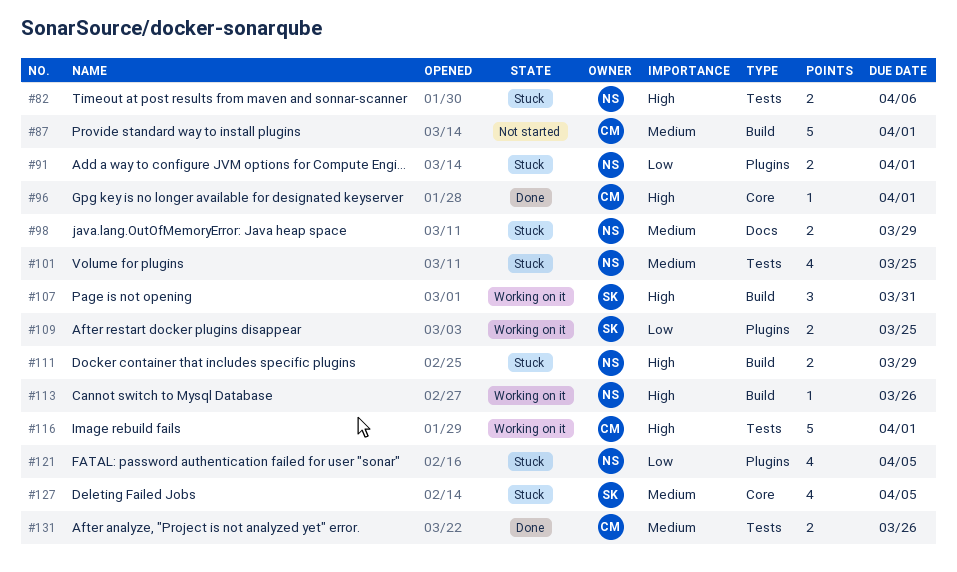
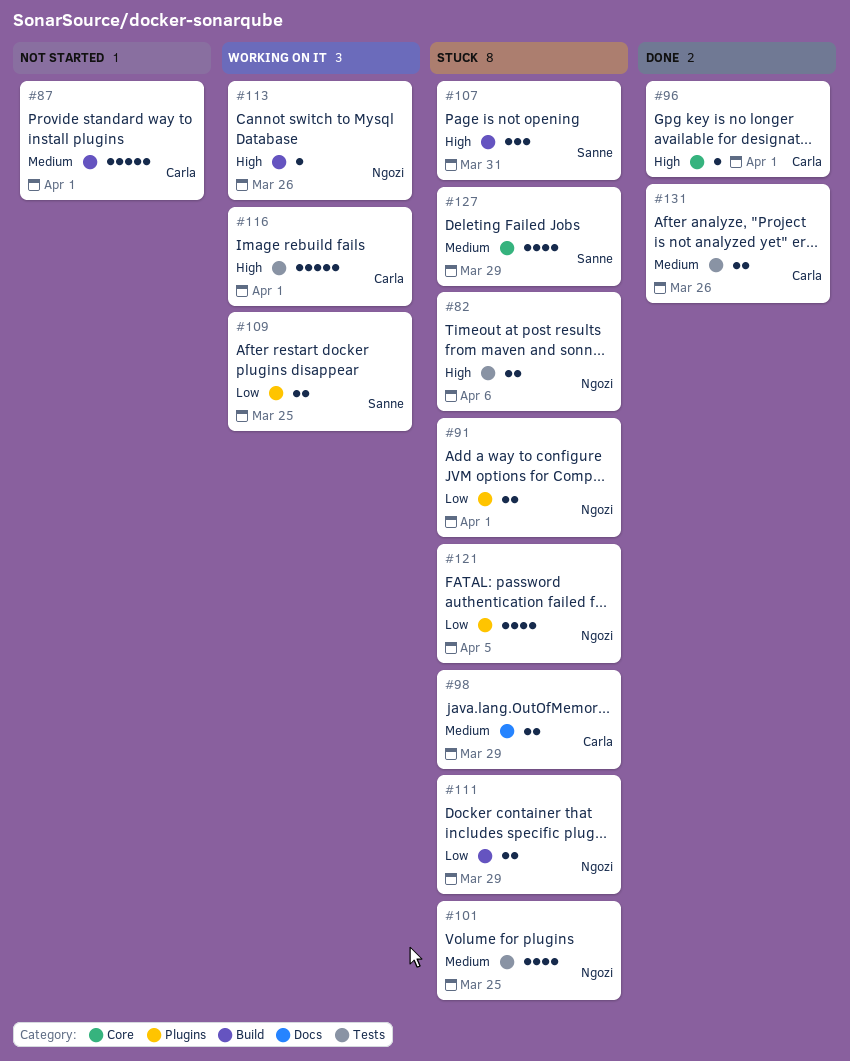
#98, owner: Ngozi -> Carla
#107, status: Working on it -> Stuck
#111, priority: High -> Low
#127, due: Apr 5 -> Mar 29

